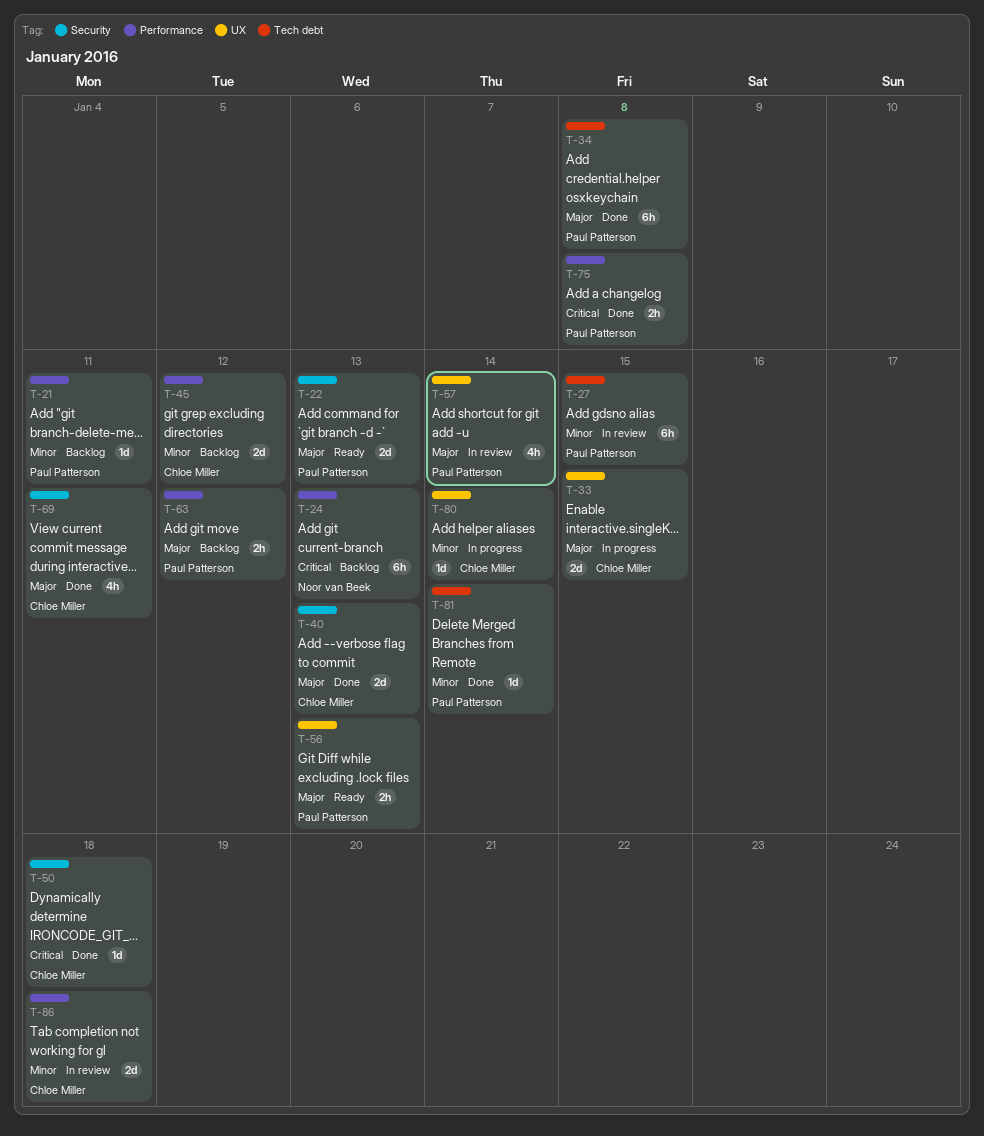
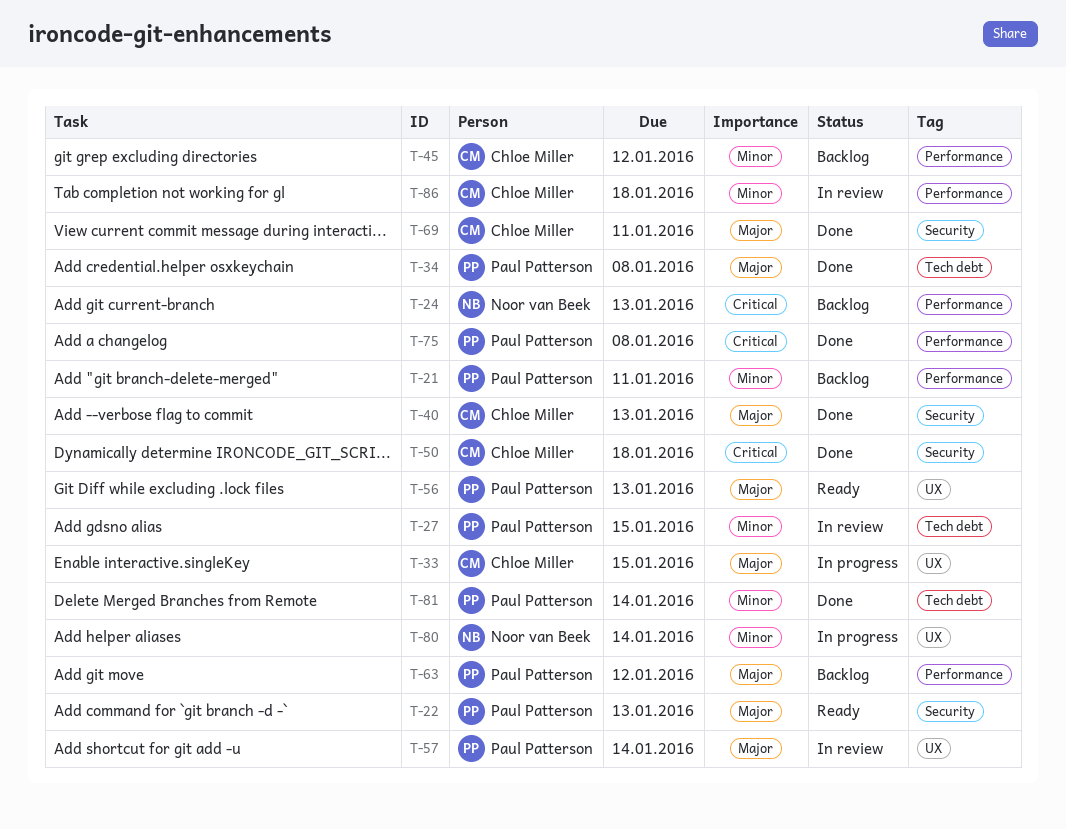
T-80, owner: Chloe Miller -> Noor van Beek

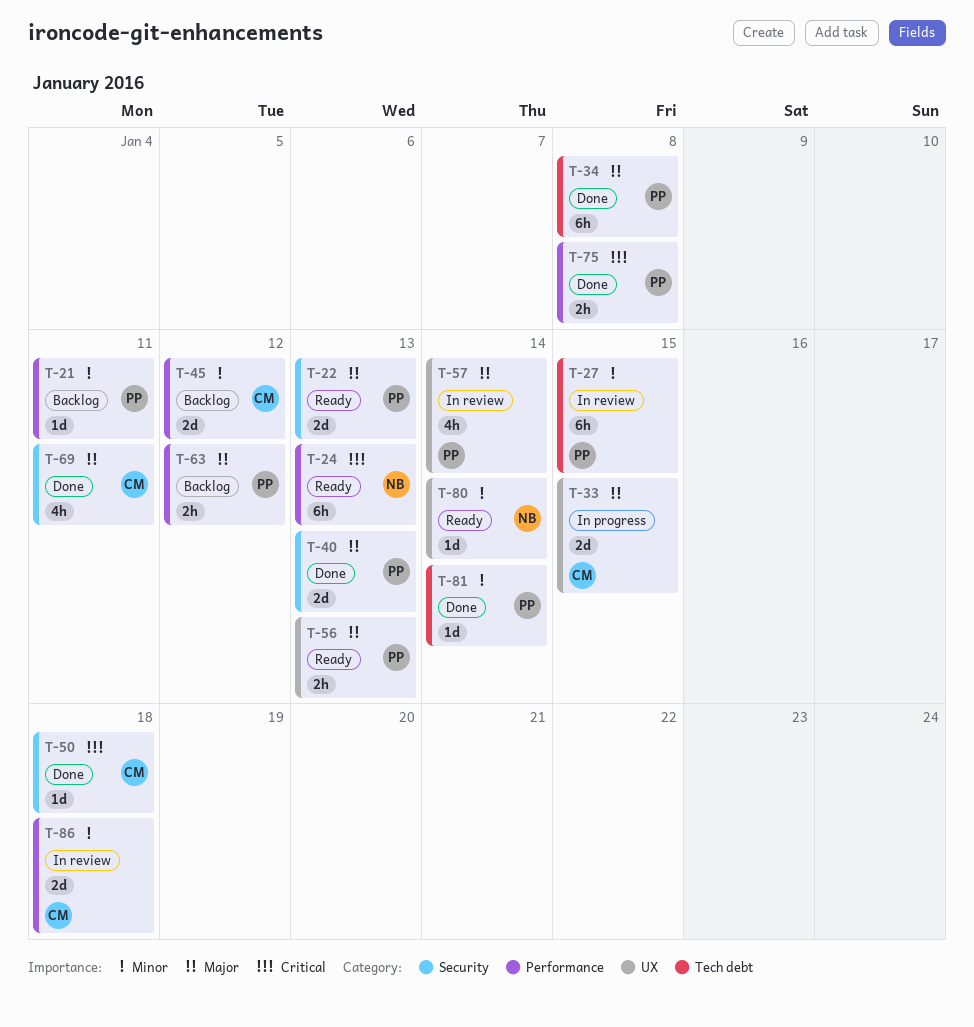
T-24, status: Backlog -> Ready
T-40, owner: Chloe Miller -> Paul Patterson
T-80, status: In progress -> Ready

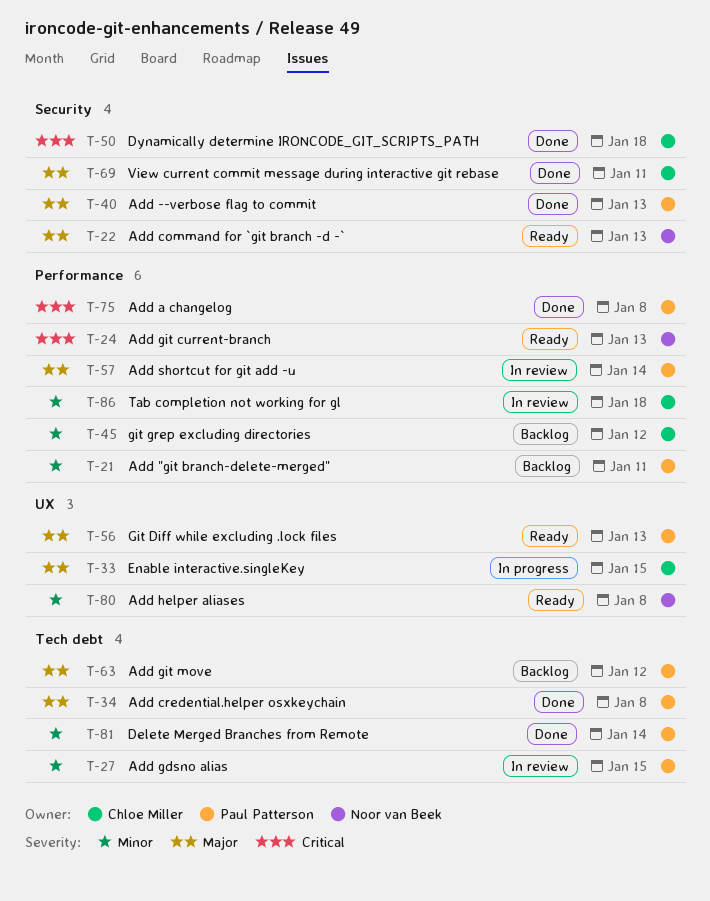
T-22, owner: Paul Patterson -> Noor van Beek
T-57, label: UX -> Performance
T-63, label: Performance -> Tech debt
T-80, due: Jan 14 -> Jan 8

